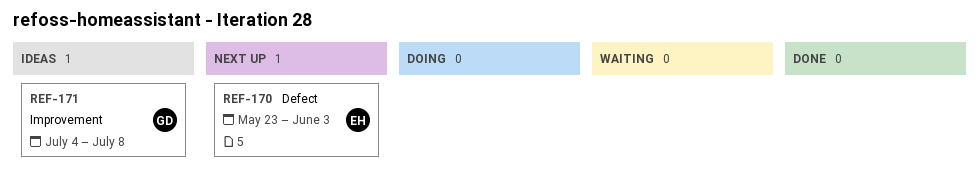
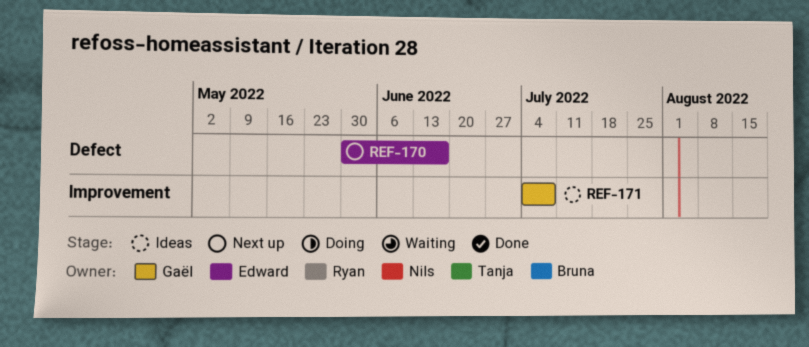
REF-170, start: May 23 -> May 30
REF-170, due: Jun 3 -> Jun 17

